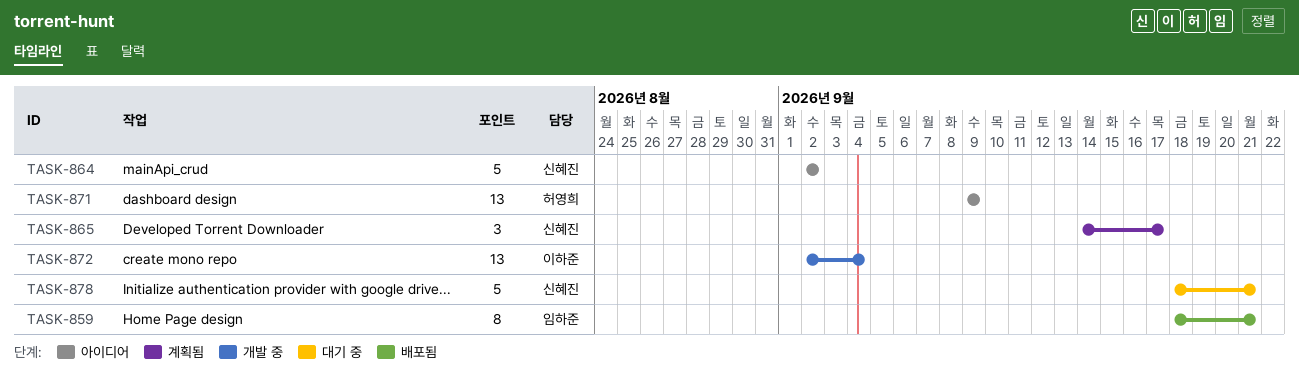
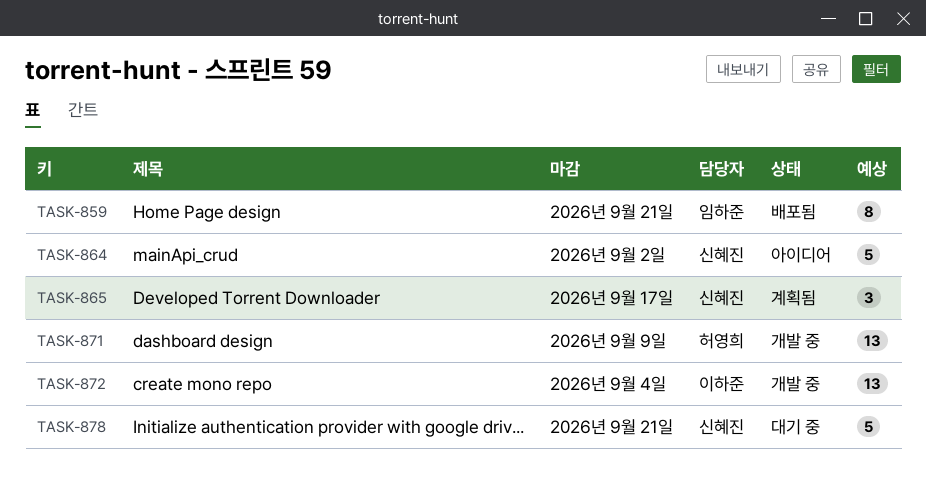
TASK-871, status: 아이디어 -> 개발 중

